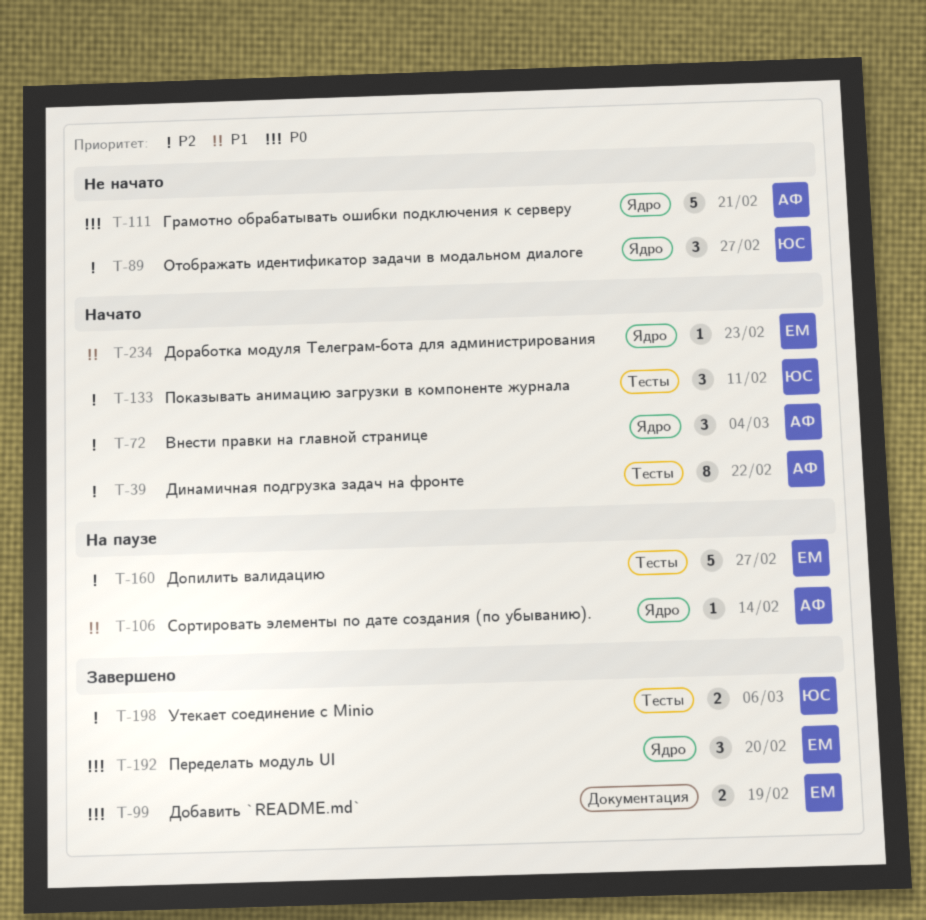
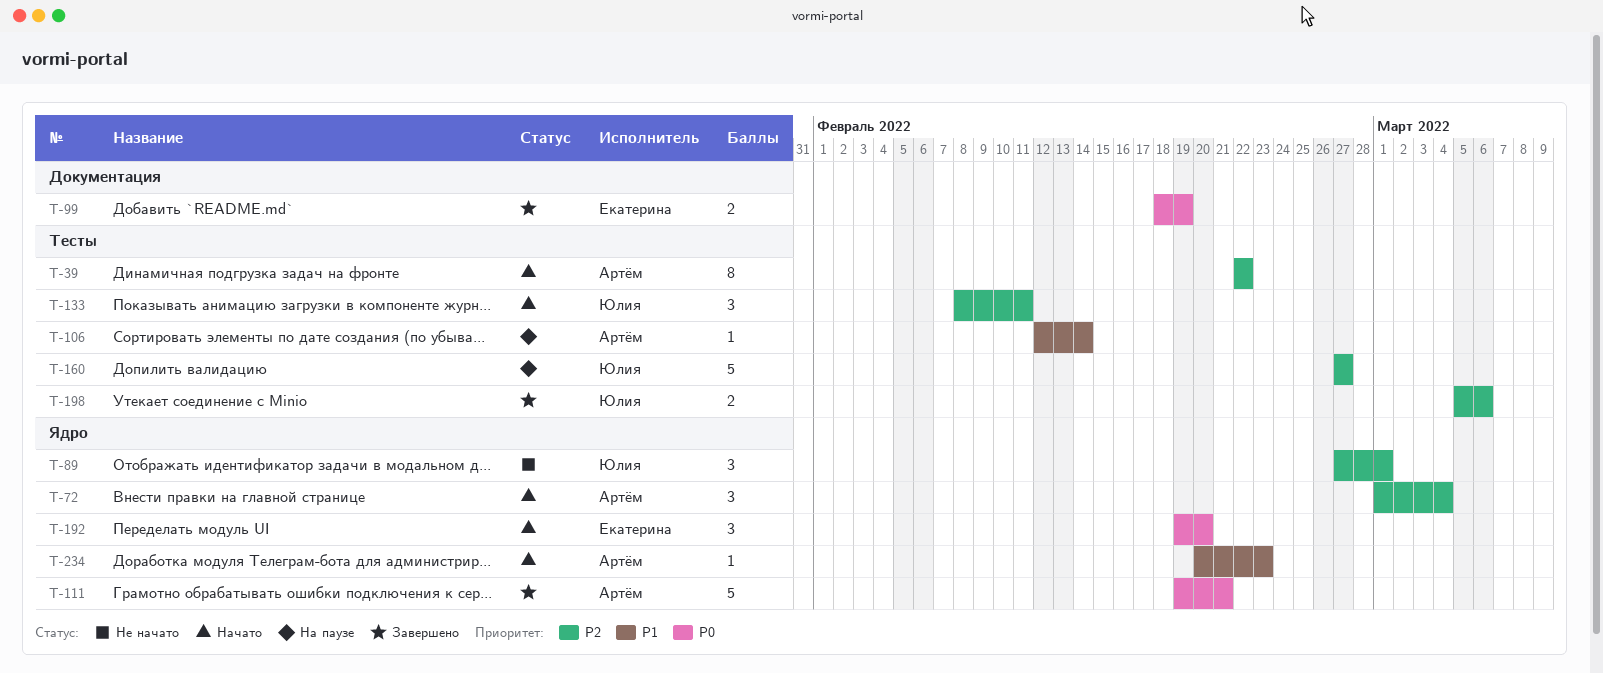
T-89, due: Feb 27 -> Mar 1
T-106, label: Ядро -> Тесты
T-111, status: Не начато -> Завершено
T-160, owner: Екатерина -> Юлия
T-192, status: Завершено -> Начато
T-234, owner: Екатерина -> Артём

